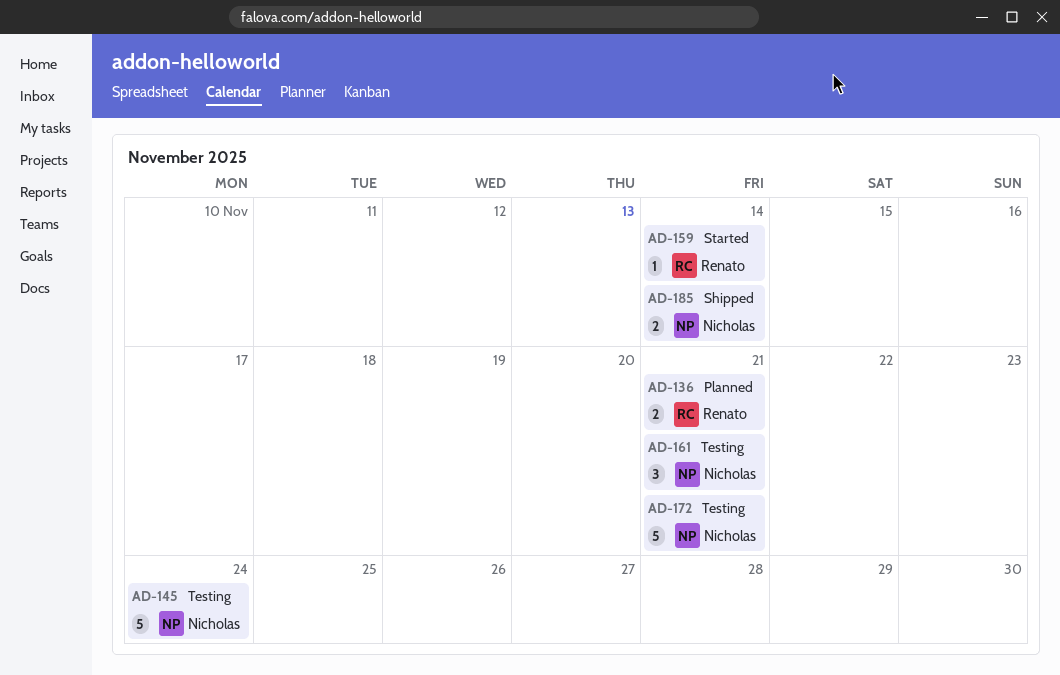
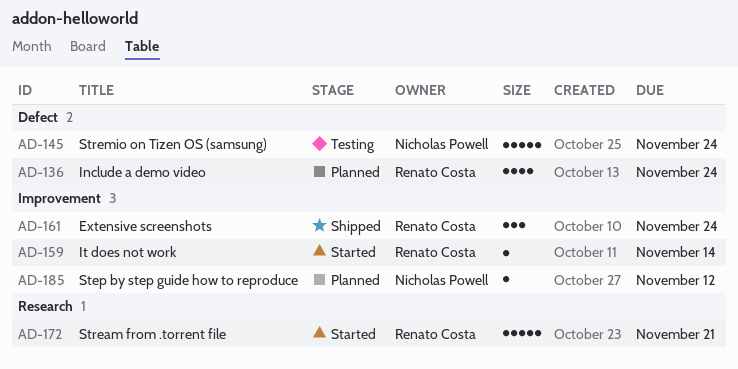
AD-136, estimate: 2 -> 4
AD-136, due: Nov 21 -> Nov 24
AD-161, status: Testing -> Shipped
AD-161, owner: Nicholas Powell -> Renato Costa
AD-161, due: Nov 21 -> Nov 24
AD-172, status: Testing -> Started
AD-172, owner: Nicholas Powell -> Renato Costa
AD-185, status: Shipped -> Planned
AD-185, estimate: 2 -> 1
AD-185, due: Nov 14 -> Nov 12

